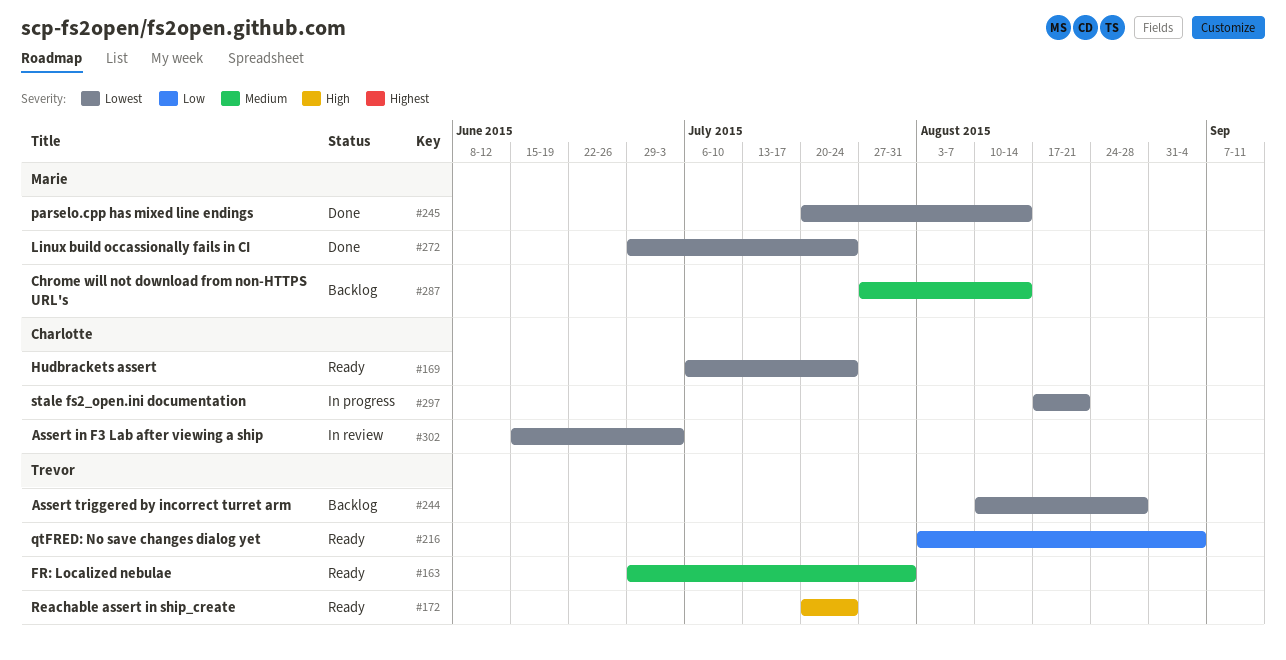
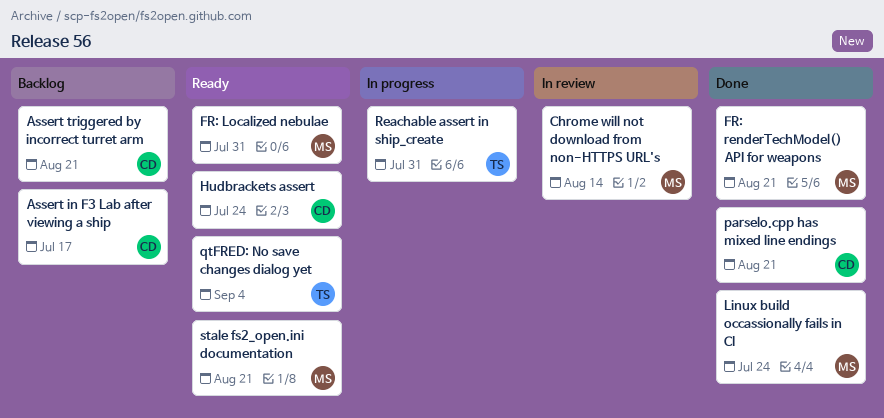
Assert in F3 Lab after viewing a ship, status: In review -> Backlog
Assert in F3 Lab after viewing a ship, due: Jul 3 -> Jul 17
Assert triggered by incorrect turret arm, owner: Trevor -> Charlotte
Assert triggered by incorrect turret arm, due: Aug 28 -> Aug 21
Chrome will not download from non-HTTPS URL's, status: Backlog -> In review
FR: Localized nebulae, owner: Trevor -> Marie
FR: renderTechModel() API for weapons: none -> present
parselo.cpp has mixed line endings, owner: Marie -> Charlotte
parselo.cpp has mixed line endings, due: Aug 14 -> Aug 21
Reachable assert in ship_create, status: Ready -> In progress
Reachable assert in ship_create, due: Jul 24 -> Jul 31
stale fs2_open.ini documentation, status: In progress -> Ready
stale fs2_open.ini documentation, owner: Charlotte -> Marie

